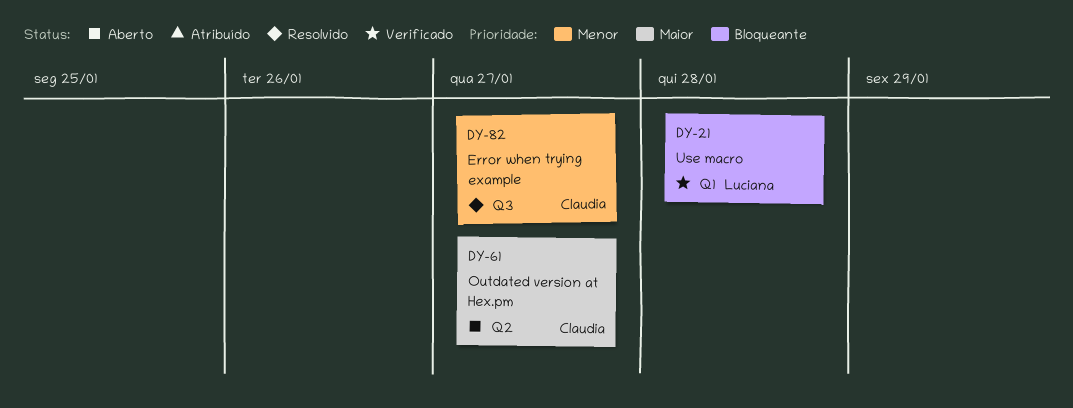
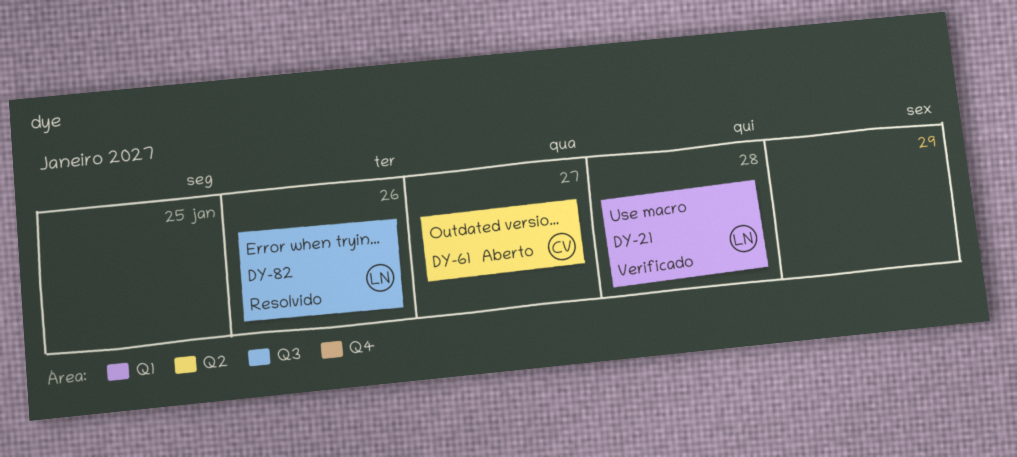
DY-82, owner: Claudia -> Luciana
DY-82, due: Jan 27 -> Jan 26

